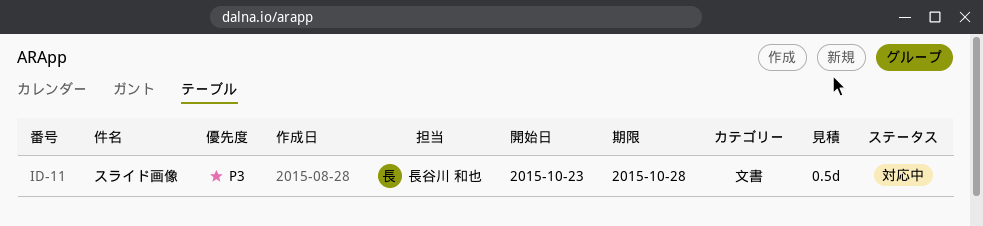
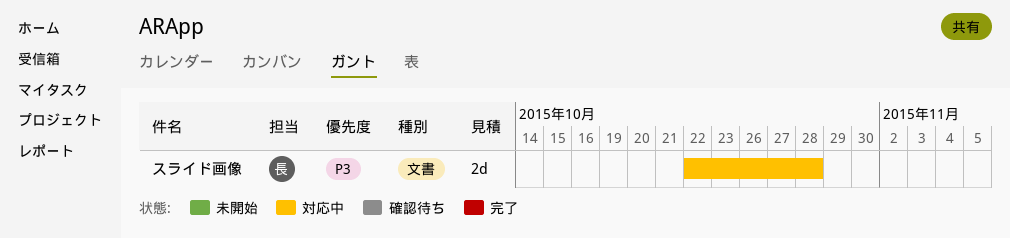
スライド画像, estimate: 0.5d -> 2d
スライド画像, start: Oct 23 -> Oct 22

